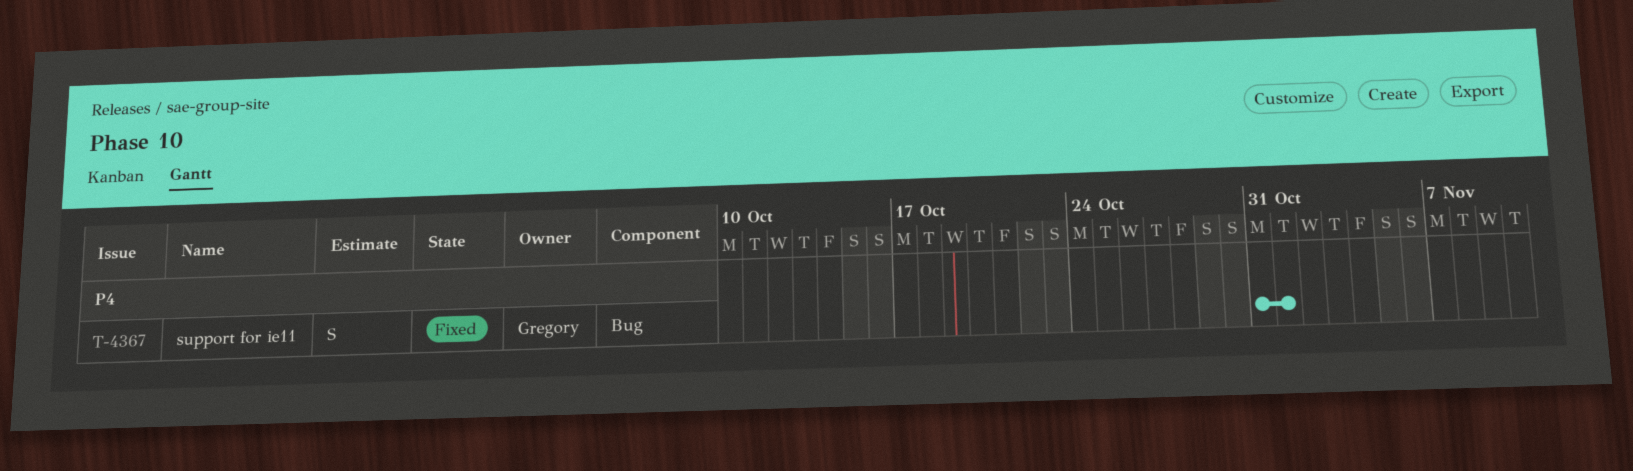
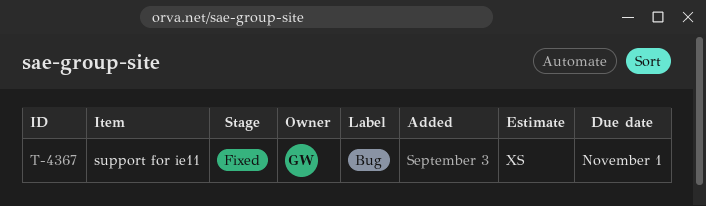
T-4367, estimate: S -> XS

